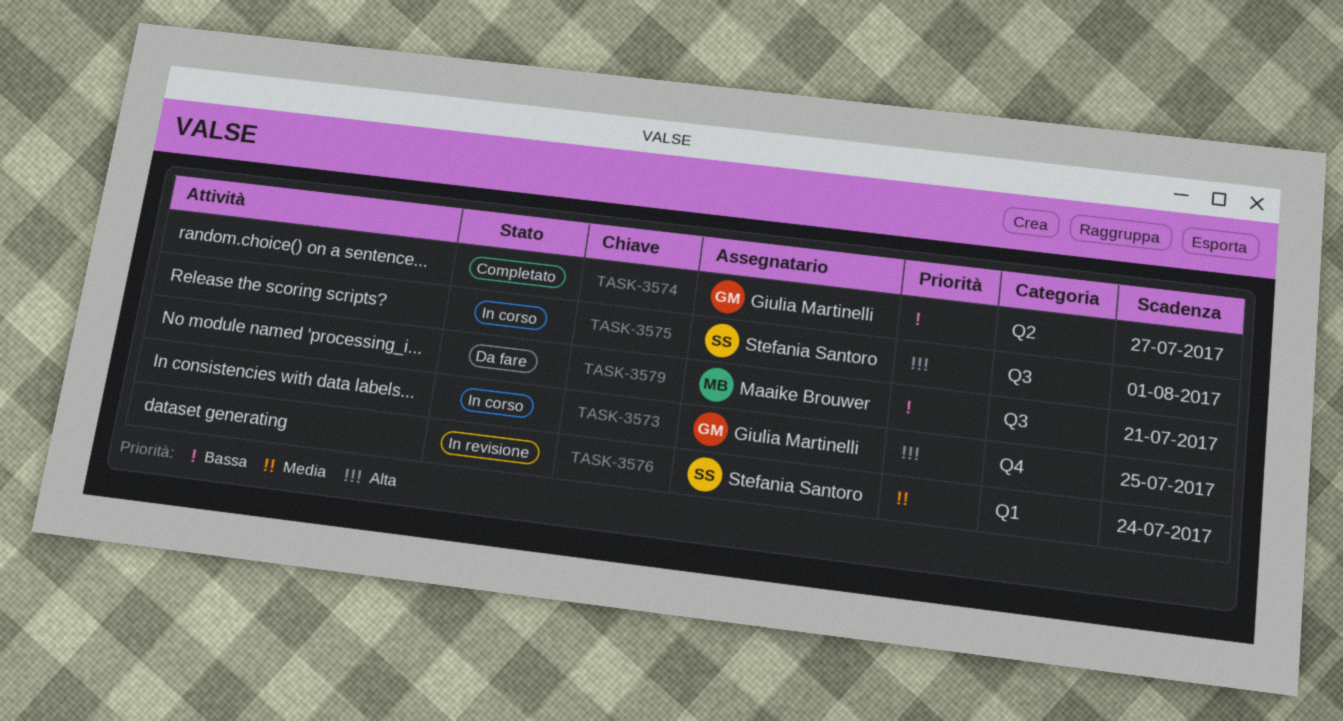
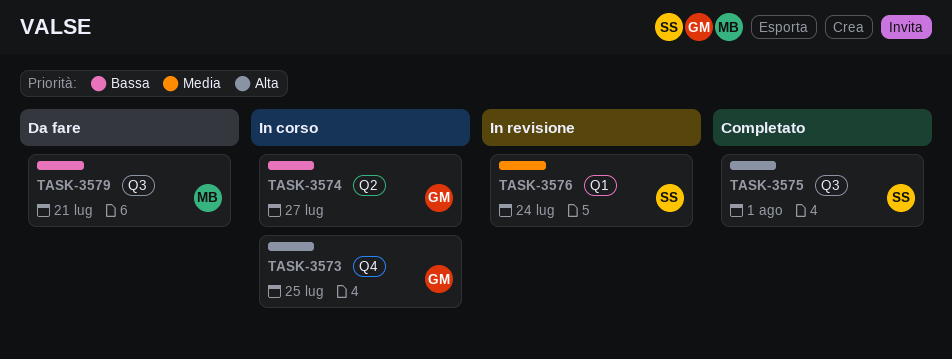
TASK-3574, status: Completato -> In corso
TASK-3575, status: In corso -> Completato

